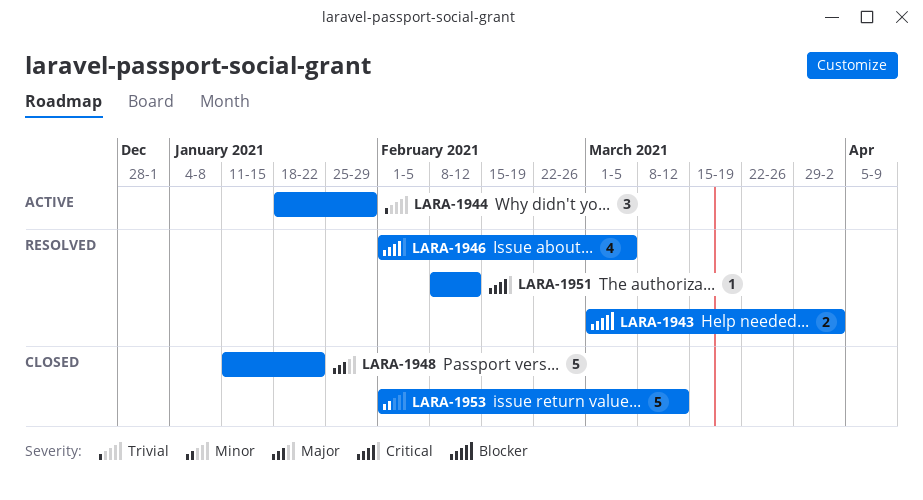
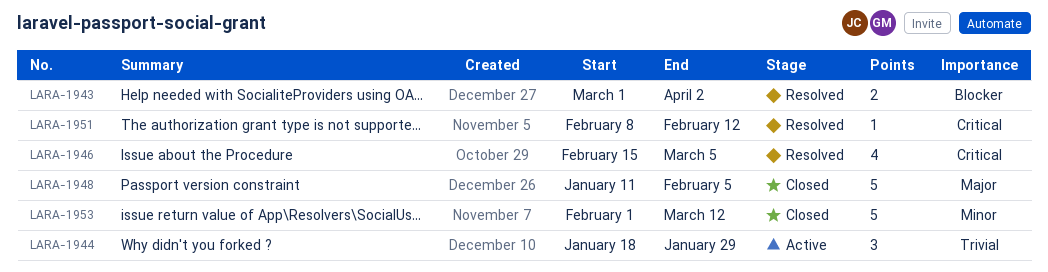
LARA-1946, start: Feb 1 -> Feb 15
LARA-1948, due: Jan 22 -> Feb 5

